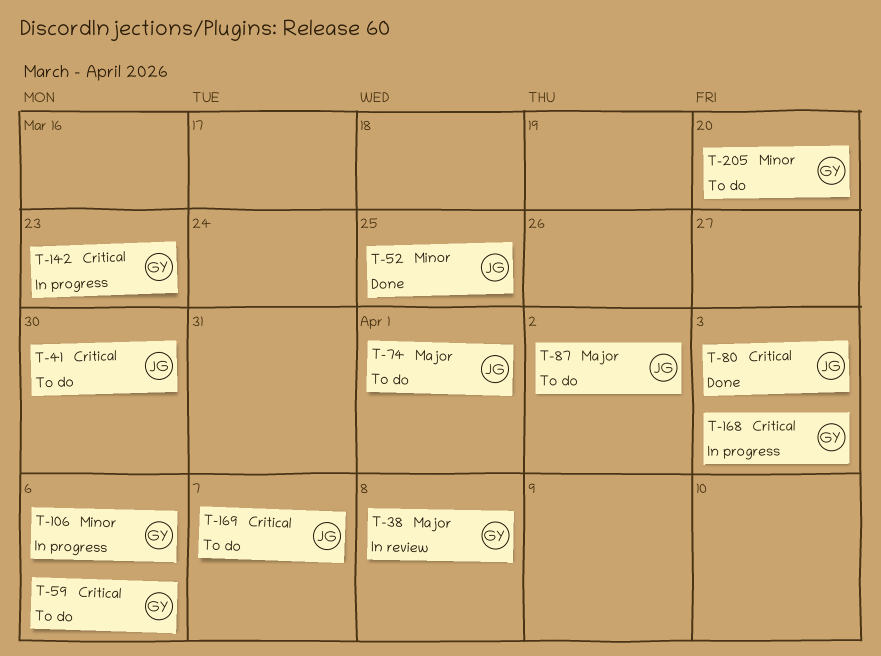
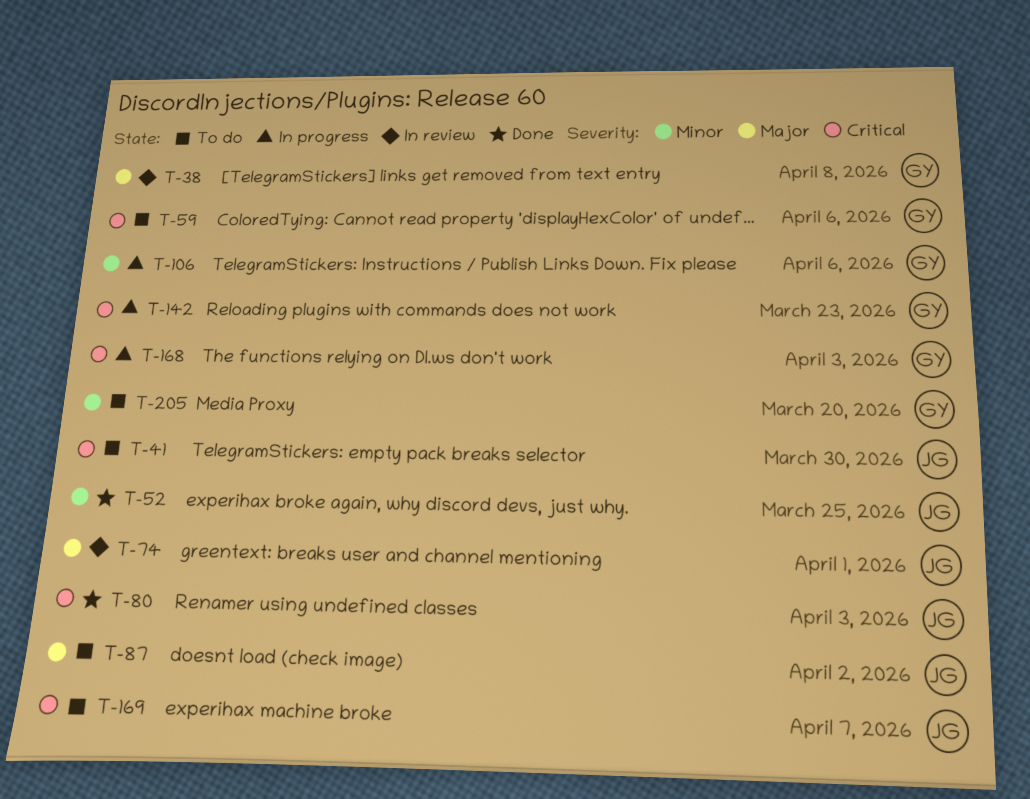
T-74, status: To do -> In review

